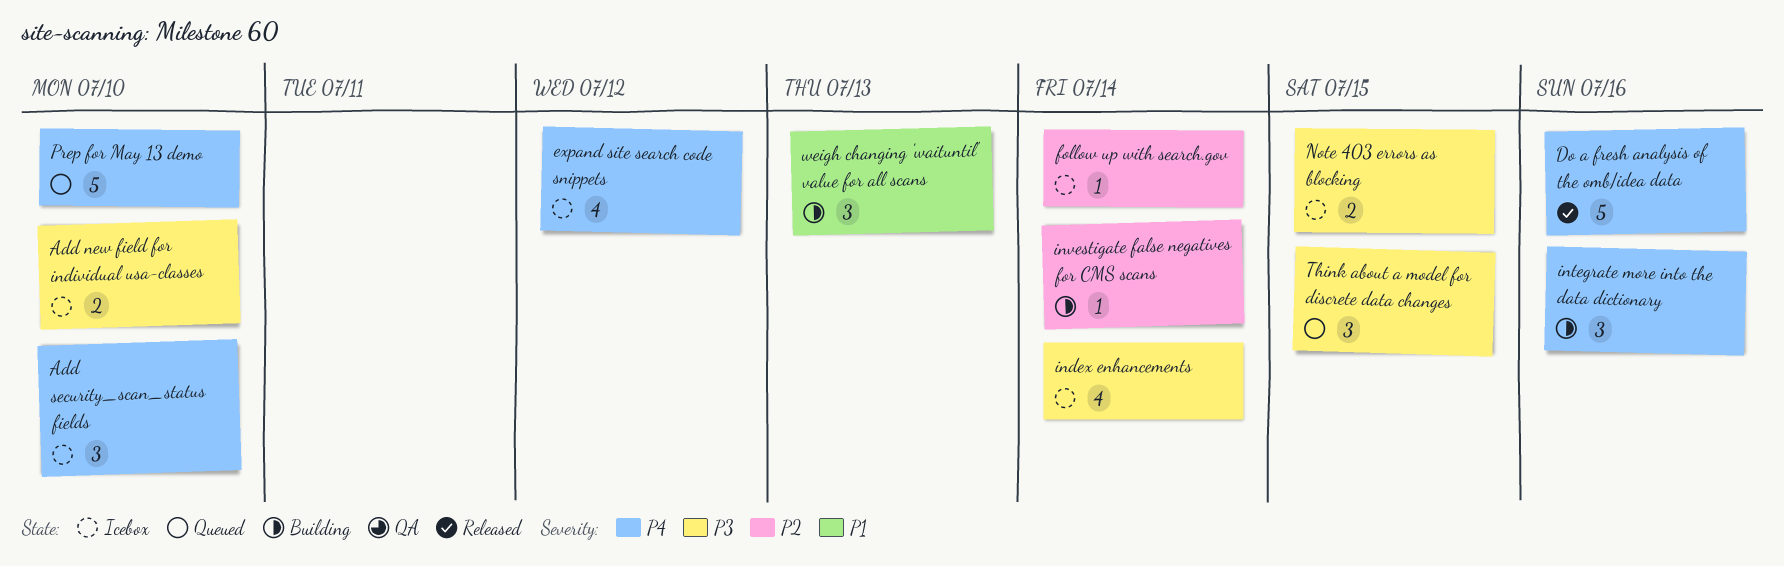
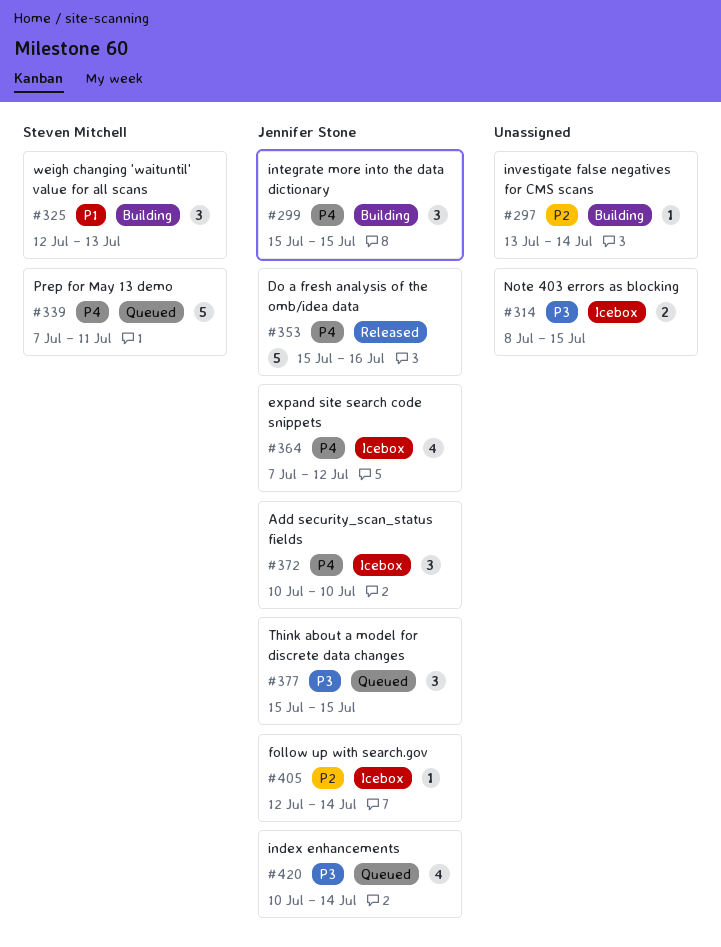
Add new field for individual usa-classes: present -> none
index enhancements, status: Icebox -> Queued
integrate more into the data dictionary, due: Jul 16 -> Jul 15
Prep for May 13 demo, due: Jul 10 -> Jul 11

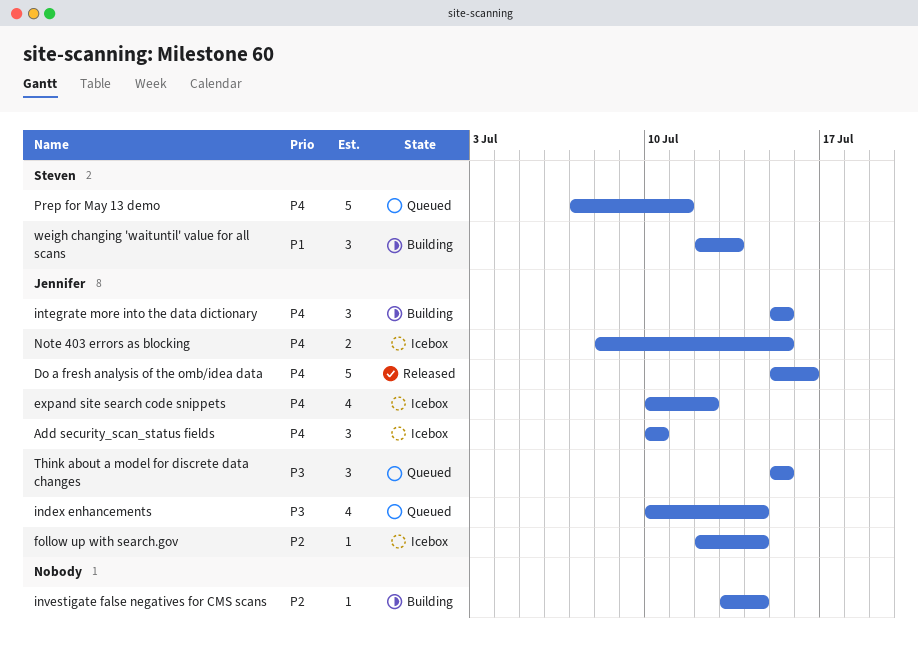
expand site search code snippets, start: Jul 7 -> Jul 10
Note 403 errors as blocking, owner: none -> Jennifer Stone
Note 403 errors as blocking, priority: P3 -> P4

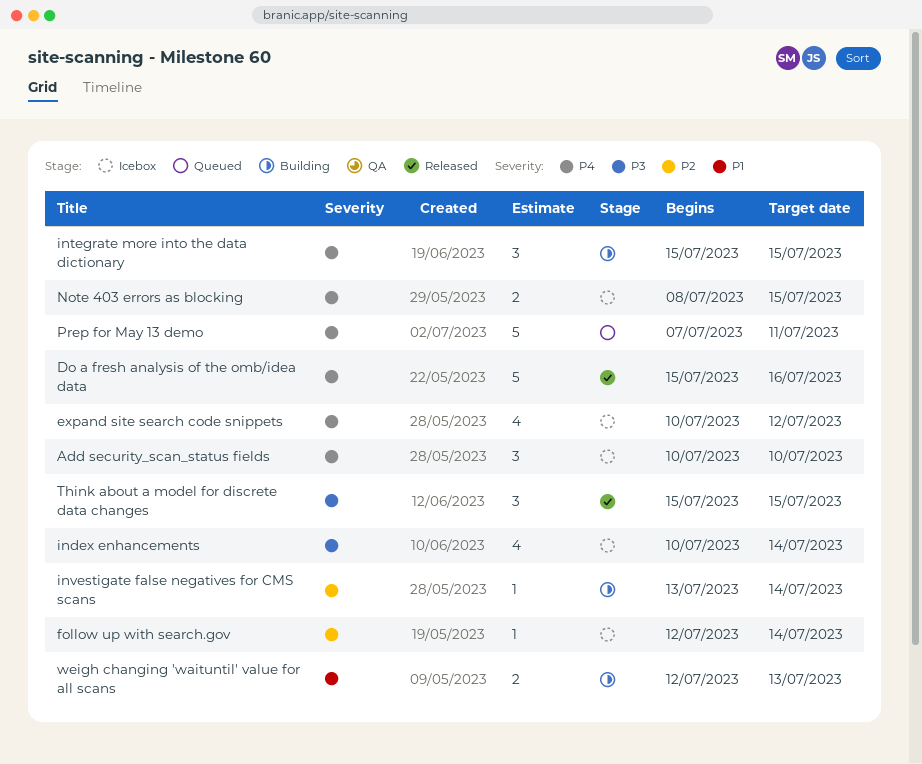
index enhancements, status: Queued -> Icebox
Think about a model for discrete data changes, status: Queued -> Released
weigh changing 'waituntil' value for all scans, estimate: 3 -> 2

